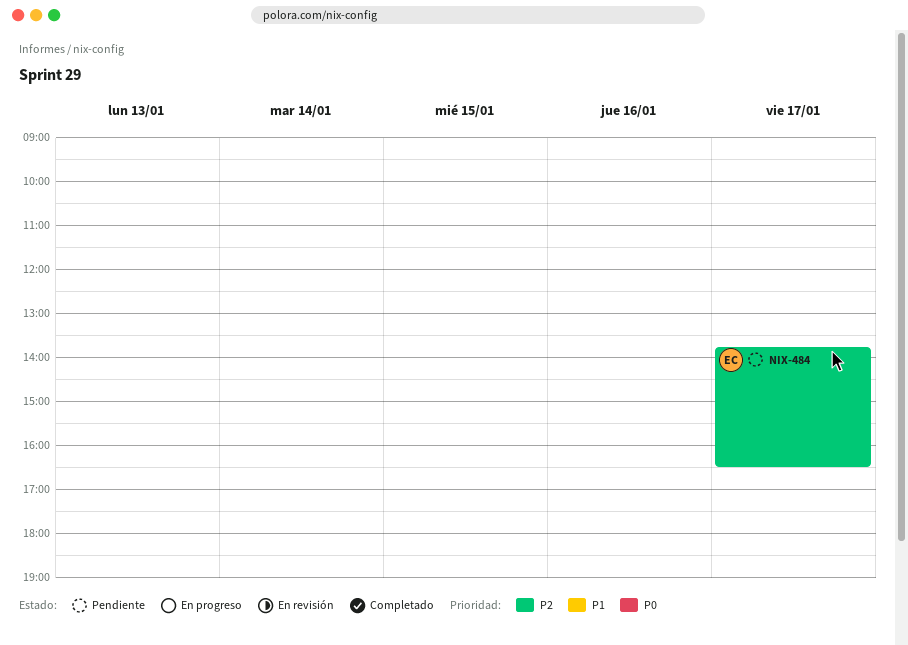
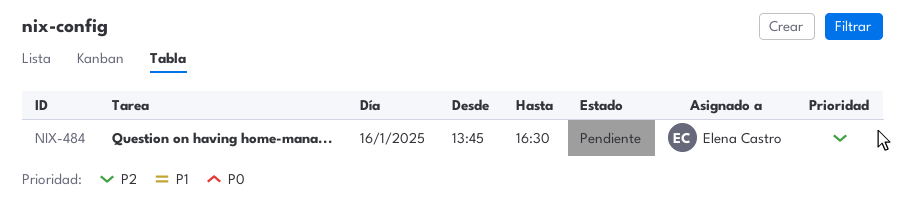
NIX-484, day: Jan 17 -> Jan 16

